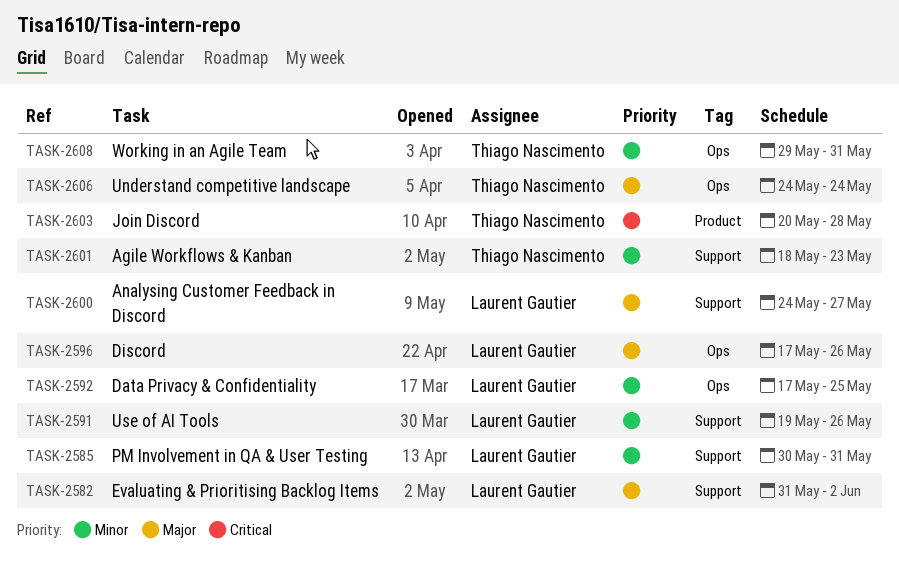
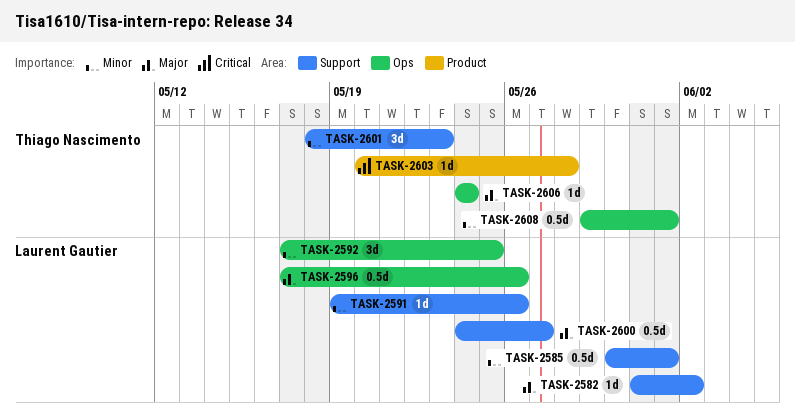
TASK-2585, due: May 31 -> Jun 1
TASK-2608, due: May 31 -> Jun 1

